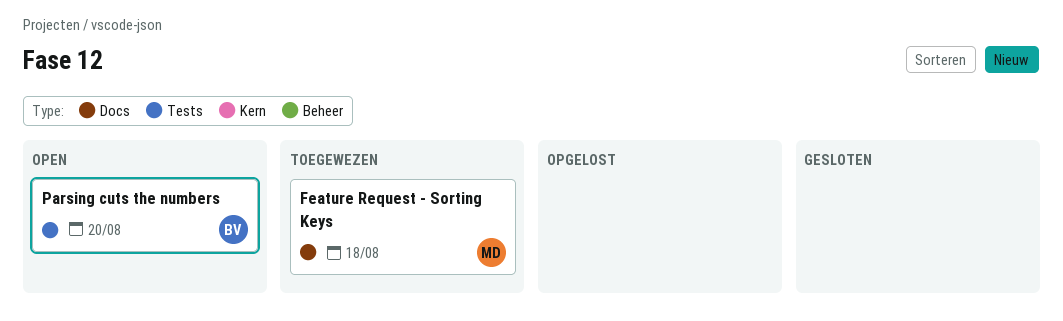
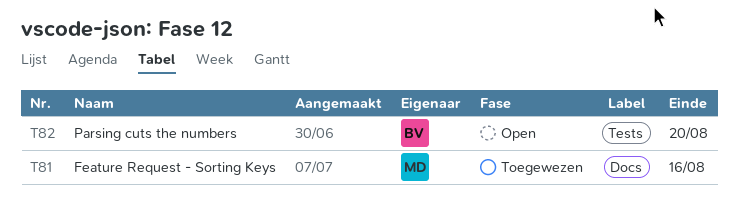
Feature Request - Sorting Keys, due: Aug 18 -> Aug 16

